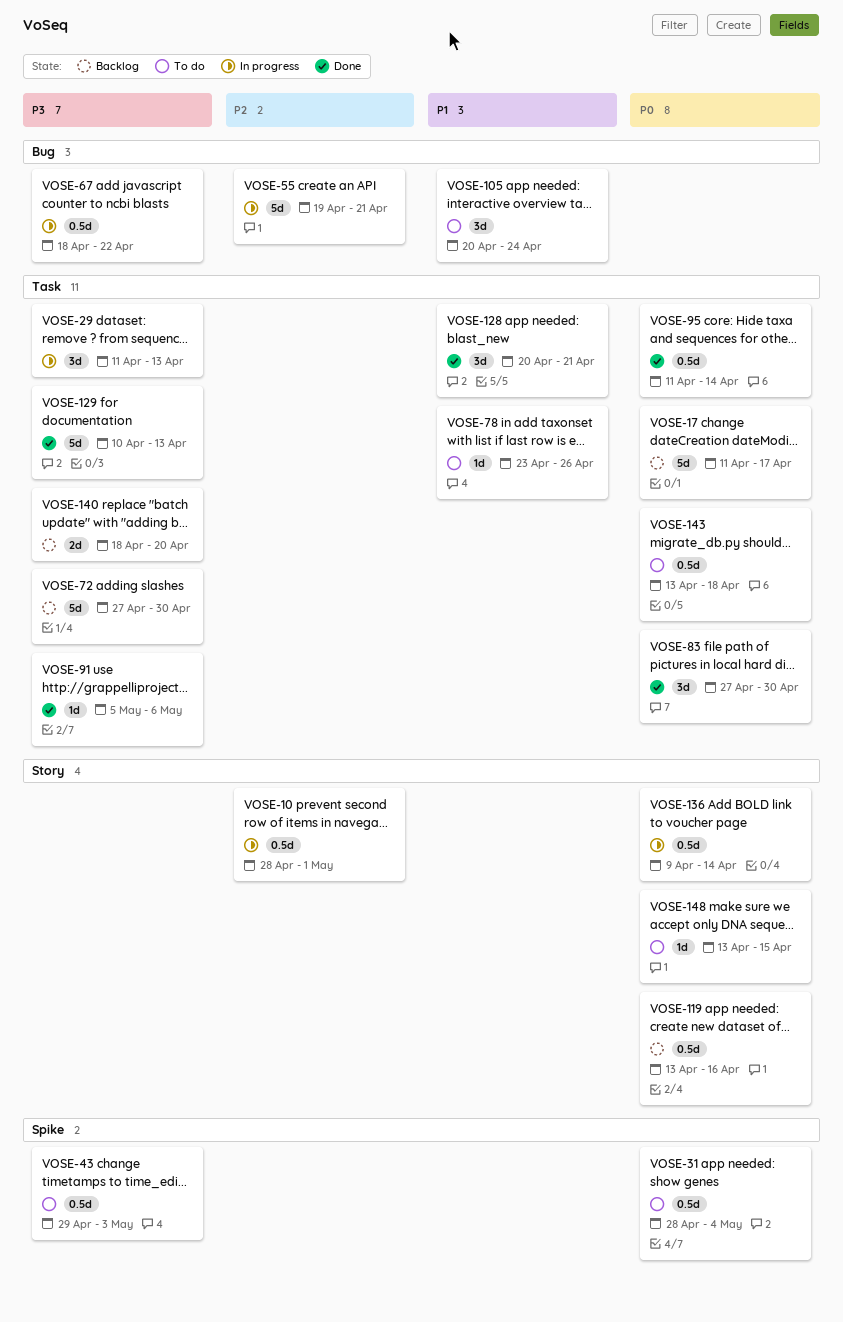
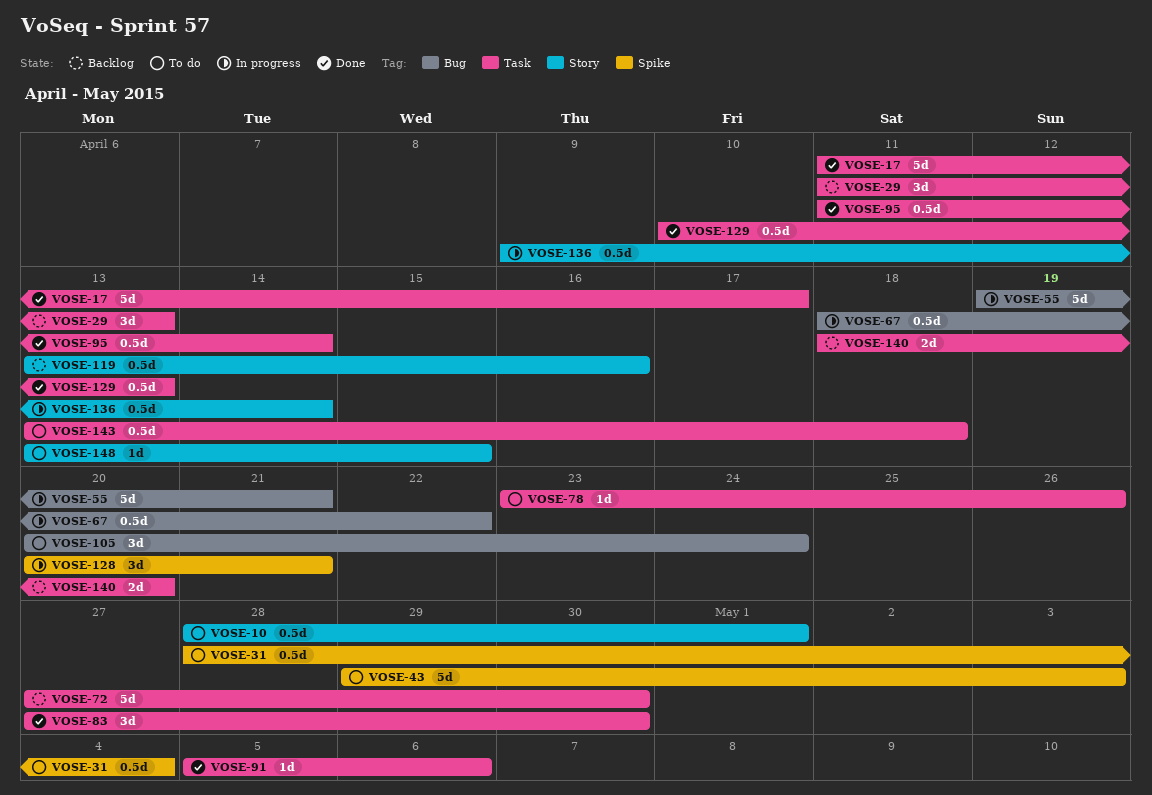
VOSE-10, status: In progress -> To do
VOSE-17, status: Backlog -> Done
VOSE-29, status: In progress -> Backlog
VOSE-43, estimate: 0.5d -> 5d
VOSE-128, status: Done -> In progress
VOSE-128, label: Task -> Spike
VOSE-129, estimate: 5d -> 0.5d

